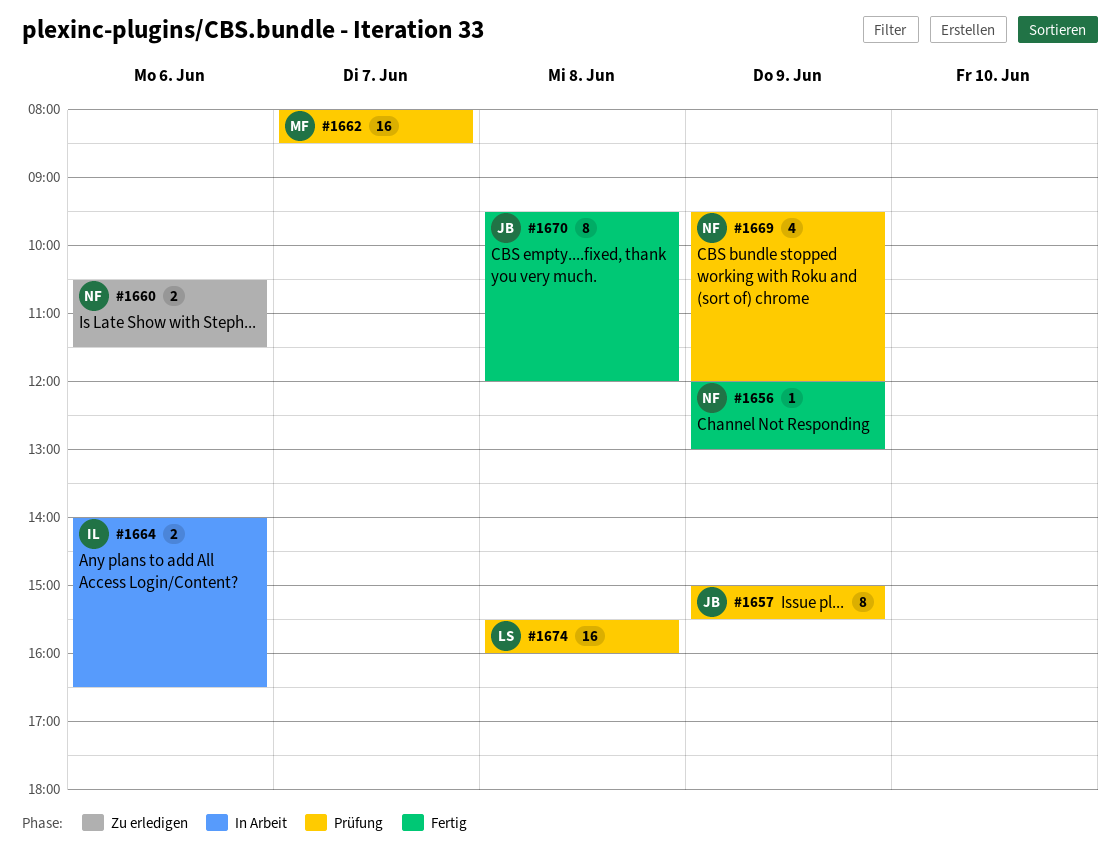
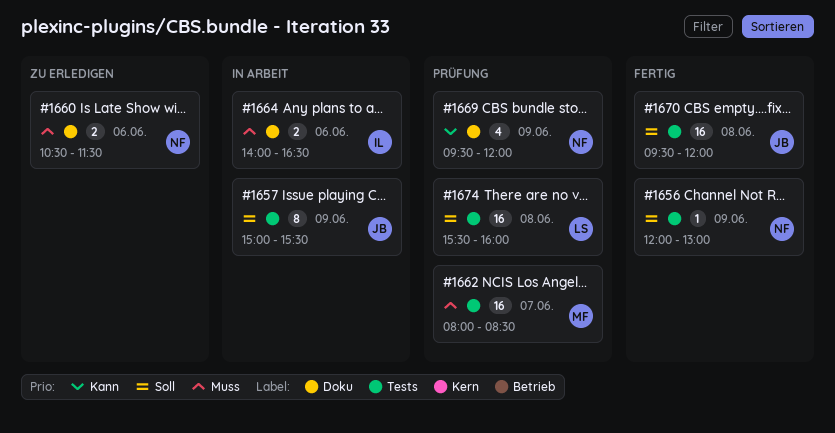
#1657, status: Prüfung -> In Arbeit
#1670, estimate: 8 -> 16

